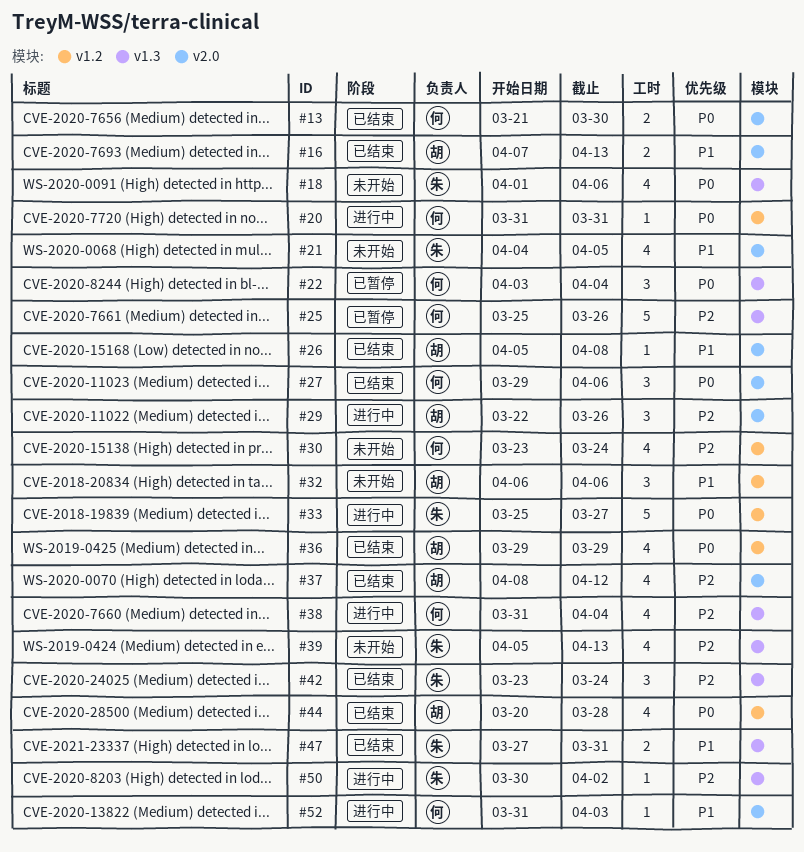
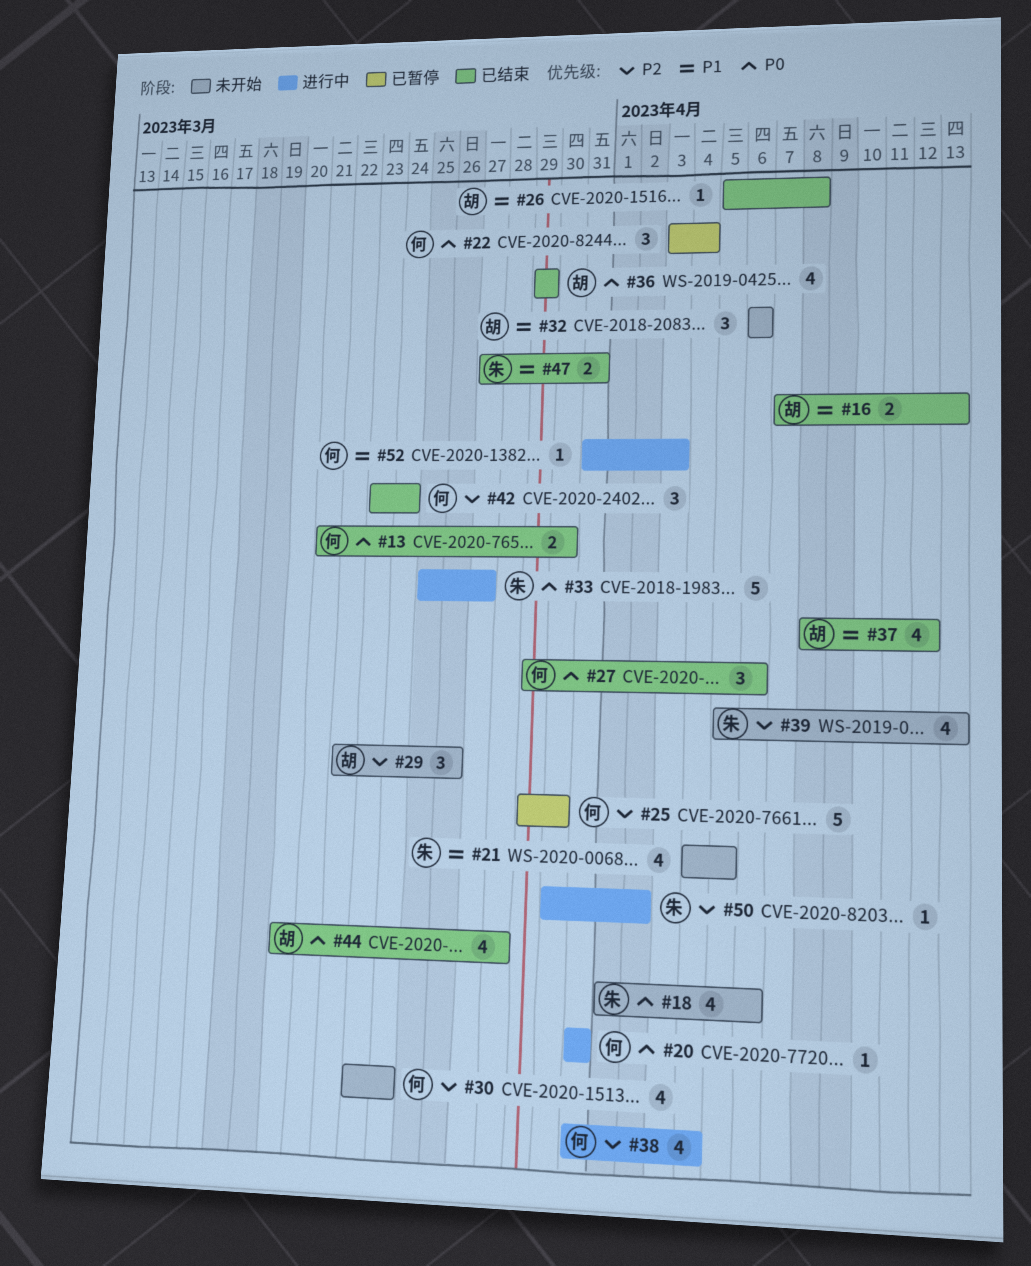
#25, start: Mar 25 -> Mar 29
#25, due: Mar 26 -> Mar 30
#29, status: 进行中 -> 未开始
#37, priority: P2 -> P1
#42, owner: 朱 -> 何

